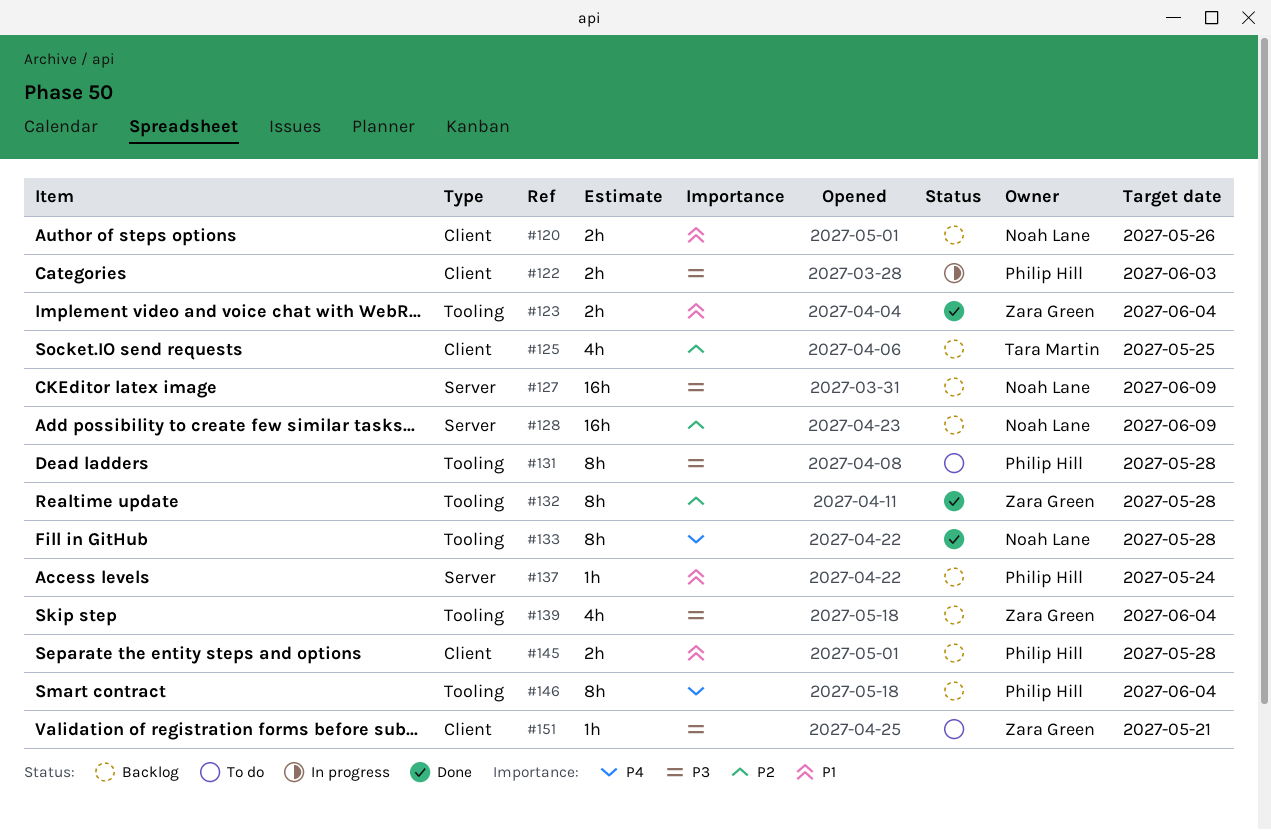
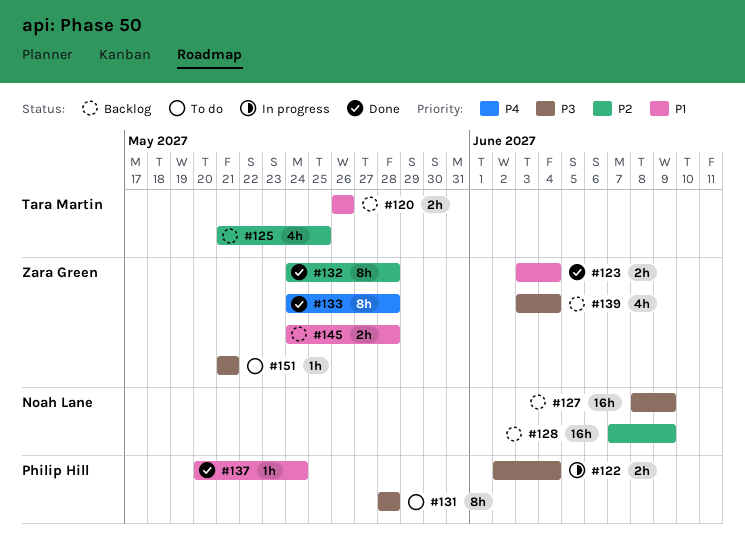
#120, owner: Noah Lane -> Tara Martin
#122, due: Jun 3 -> Jun 4
#133, owner: Noah Lane -> Zara Green
#137, status: Backlog -> Done
#145, owner: Philip Hill -> Zara Green
#146: present -> none

